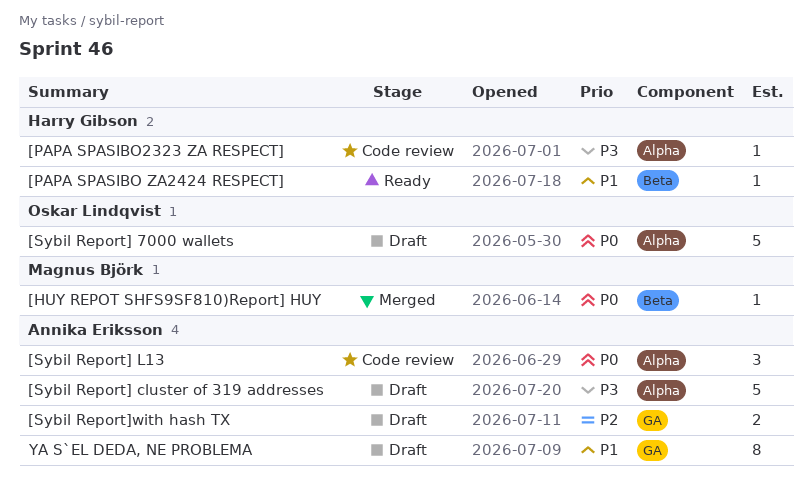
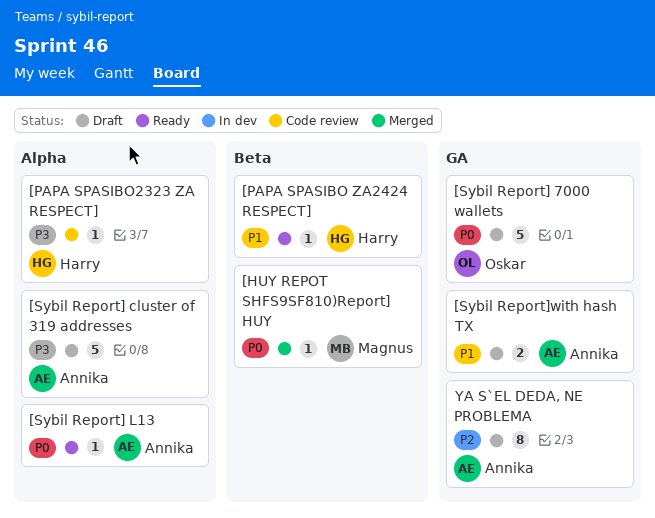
[Sybil Report] 7000 wallets, label: Alpha -> GA
[Sybil Report] L13, status: Code review -> Ready
[Sybil Report] L13, estimate: 3 -> 1
[Sybil Report]with hash TX, priority: P2 -> P1
YA S`EL DEDA, NE PROBLEMA, priority: P1 -> P2

